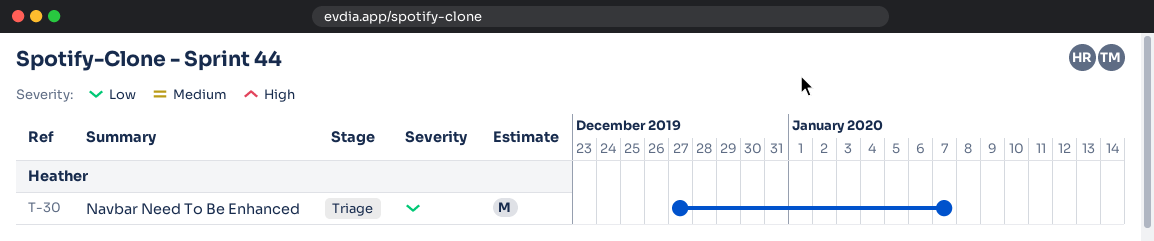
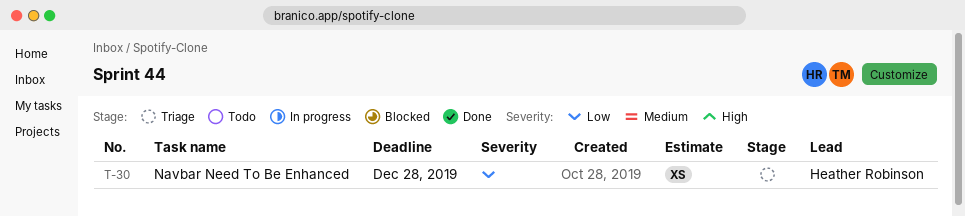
T-30, estimate: M -> XS
T-30, due: Jan 7 -> Dec 28

